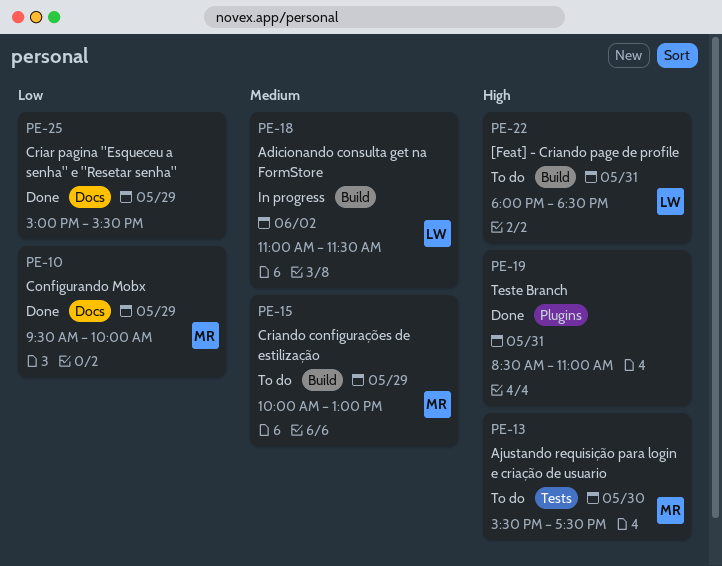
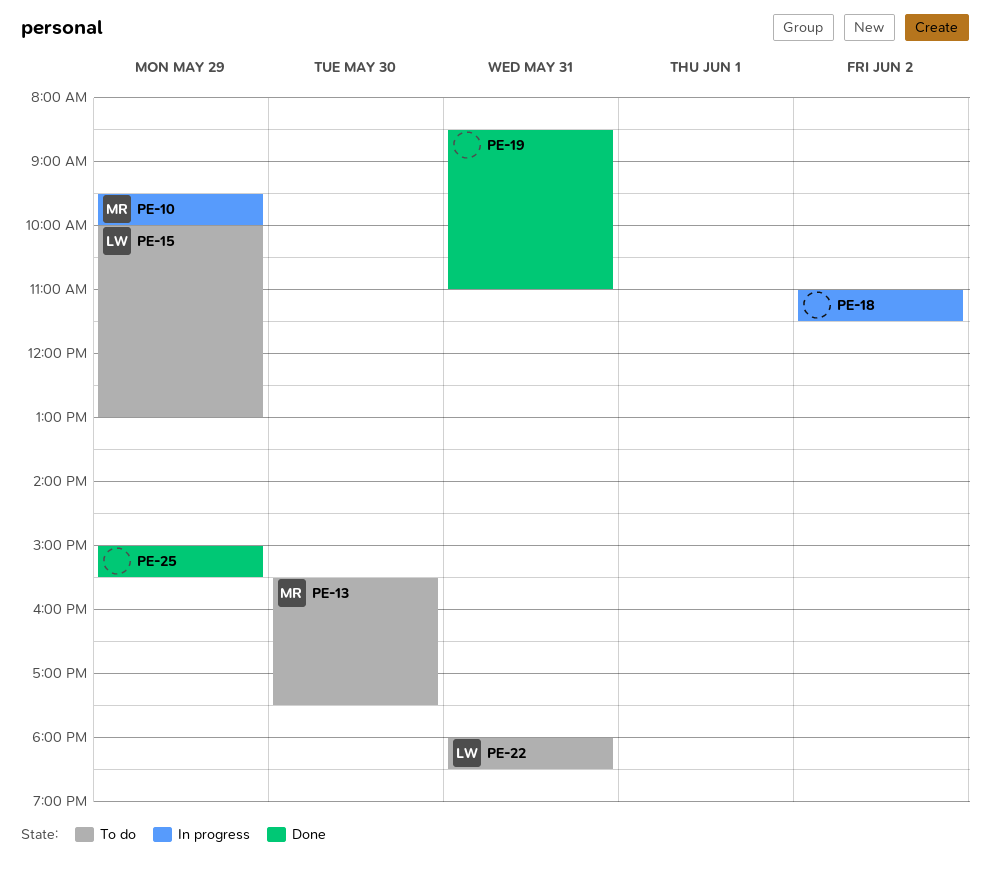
PE-10, status: Done -> In progress
PE-15, owner: MR -> LW
PE-18, owner: LW -> none

